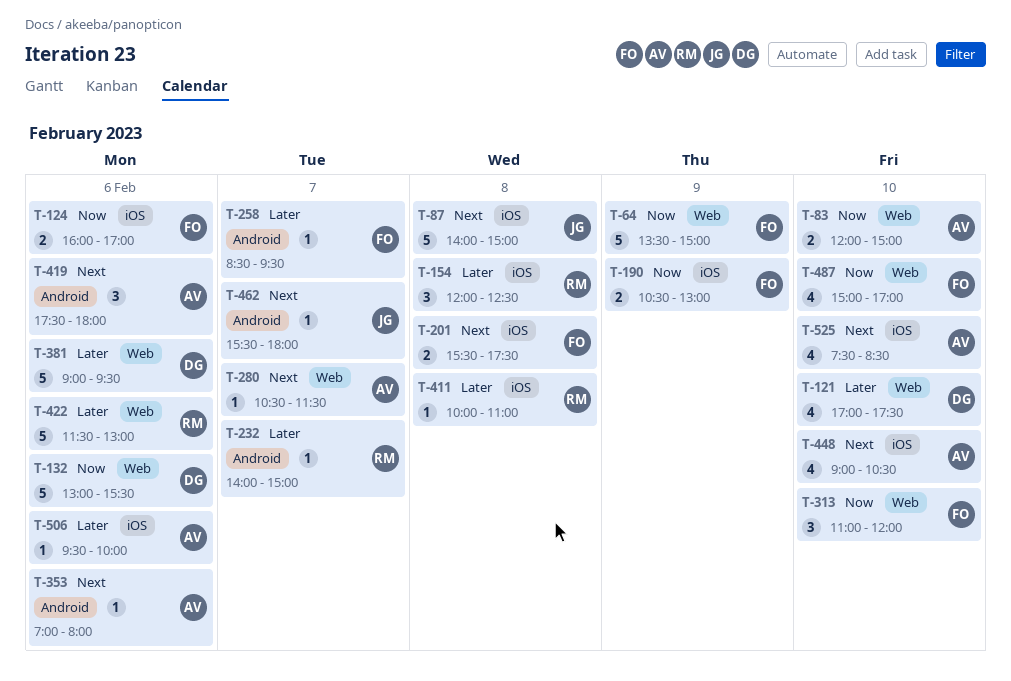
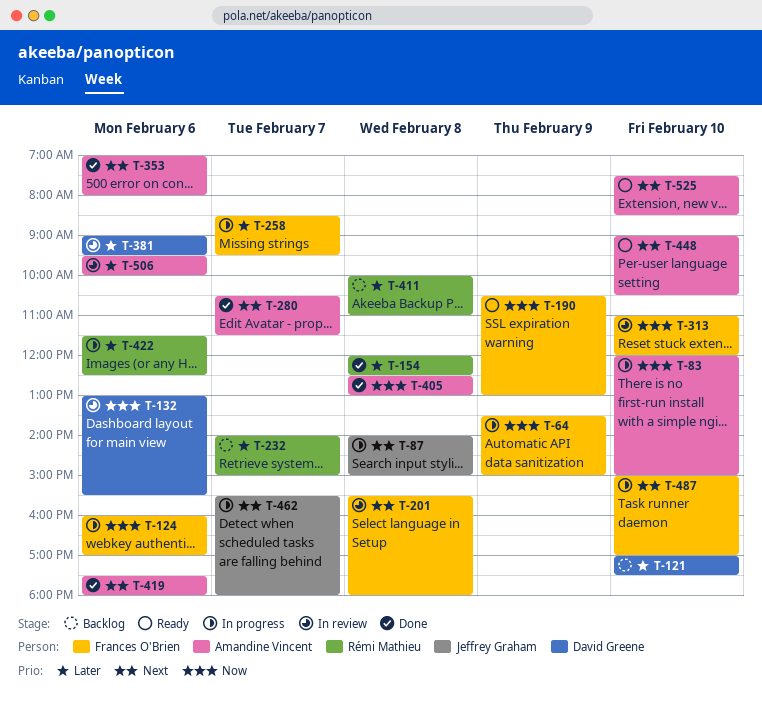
T-201, ends: 17:30 -> 18:00
T-405: none -> present
T-422, ends: 13:00 -> 12:30
T-487, priority: Now -> Next

